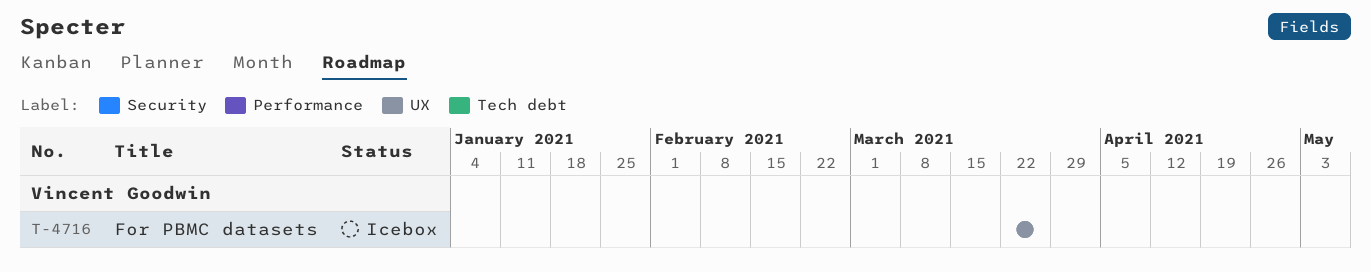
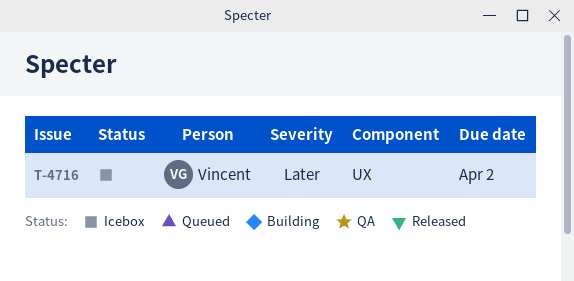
T-4716, due: Mar 26 -> Apr 2

